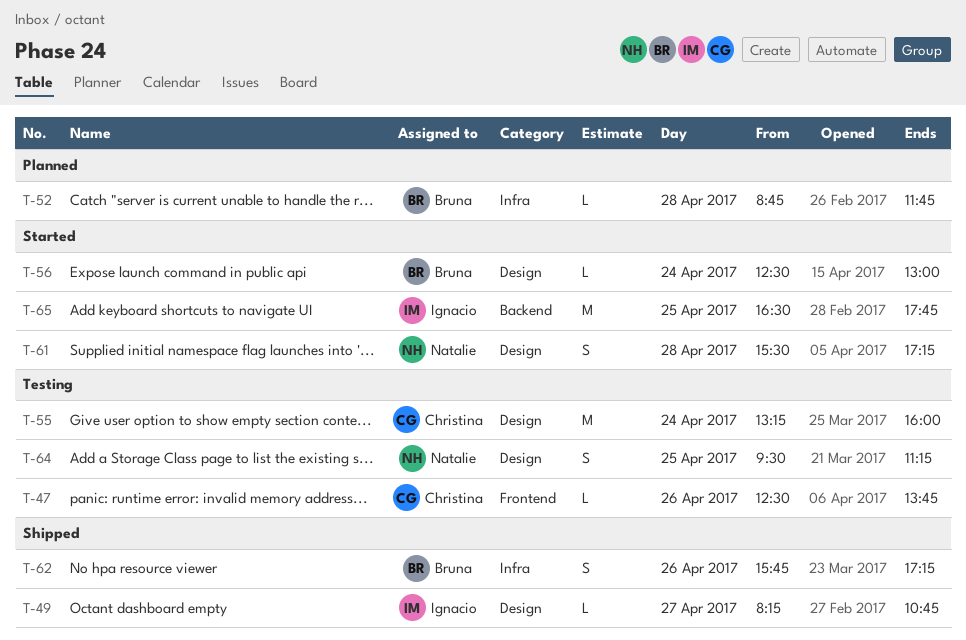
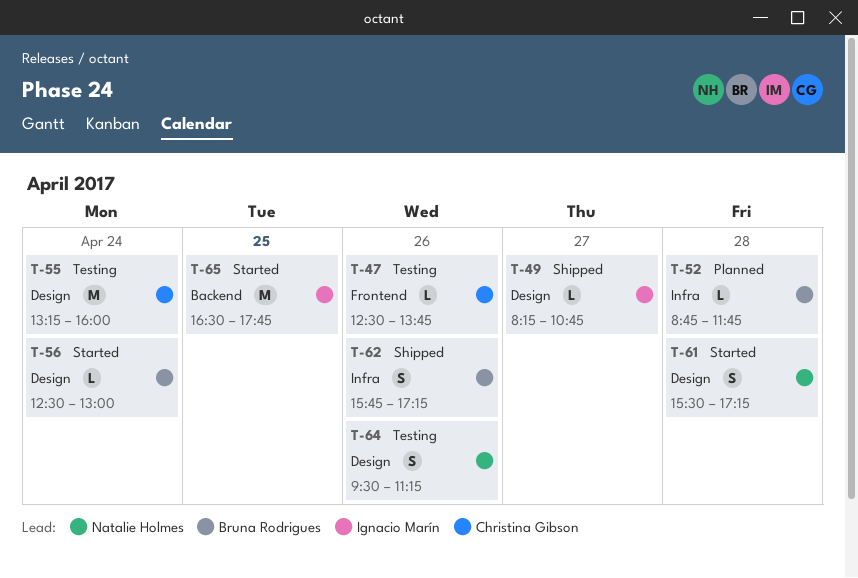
T-64, day: Apr 25 -> Apr 26

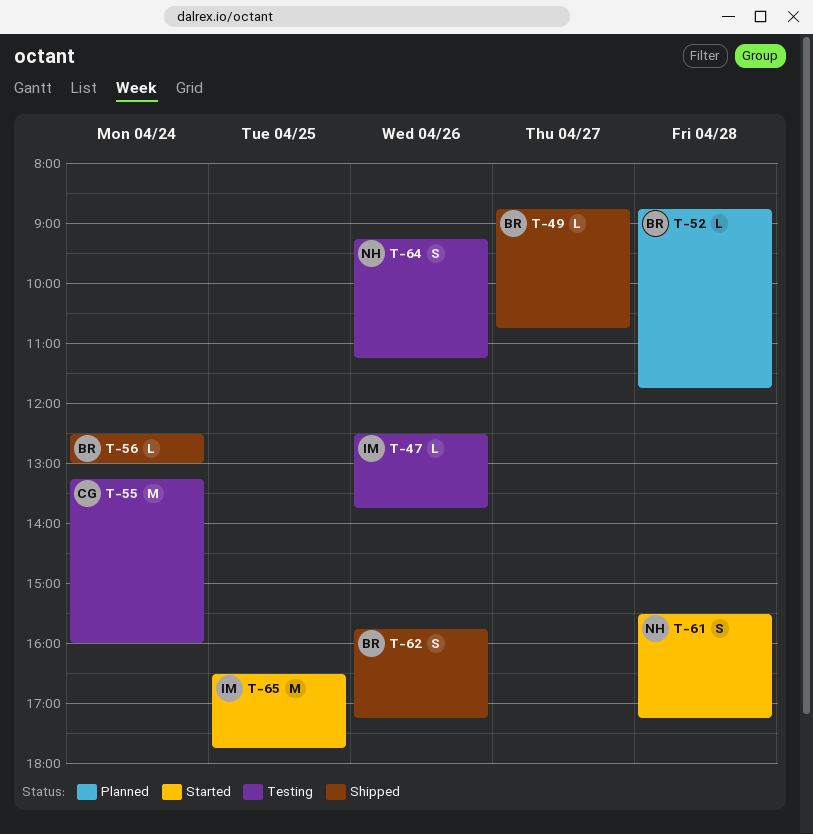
T-47, owner: Christina Gibson -> Ignacio Marín
T-49, owner: Ignacio Marín -> Bruna Rodrigues
T-49, begins: 08:15 -> 08:45
T-56, status: Started -> Shipped
T-64, begins: 09:30 -> 09:15

